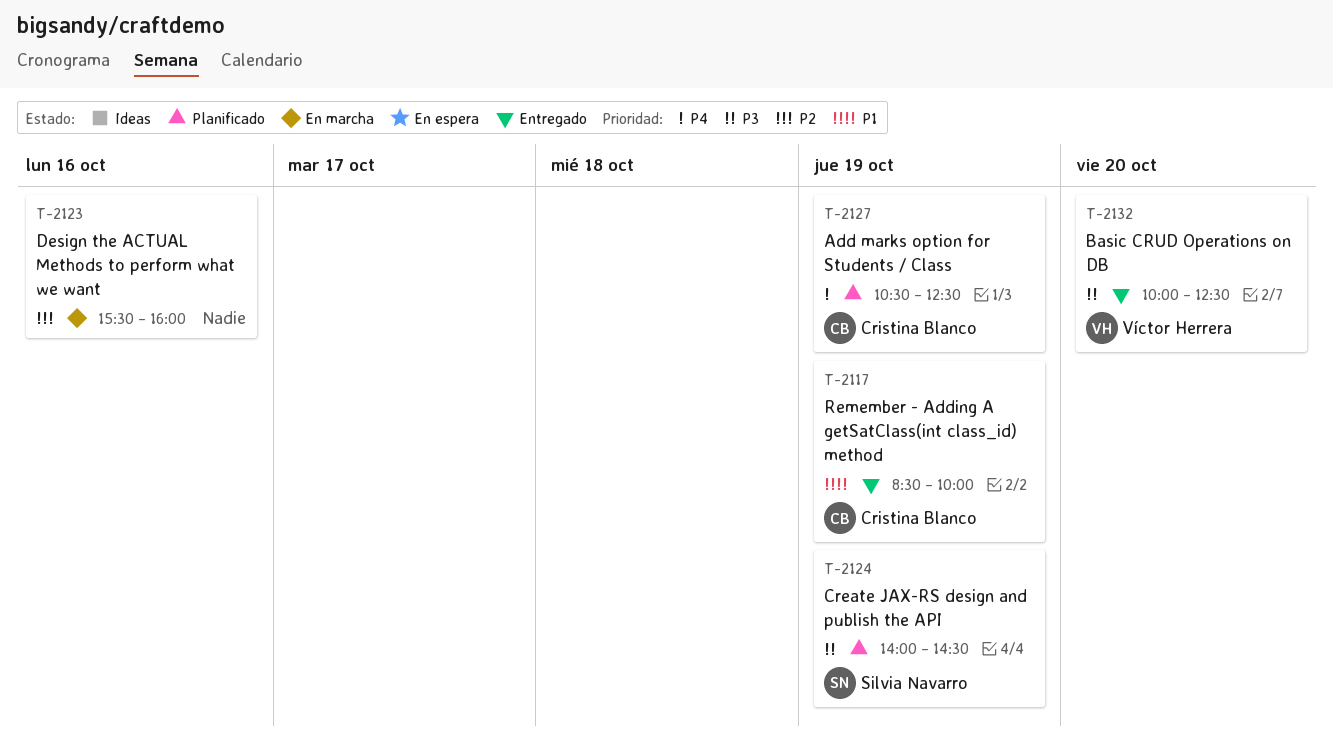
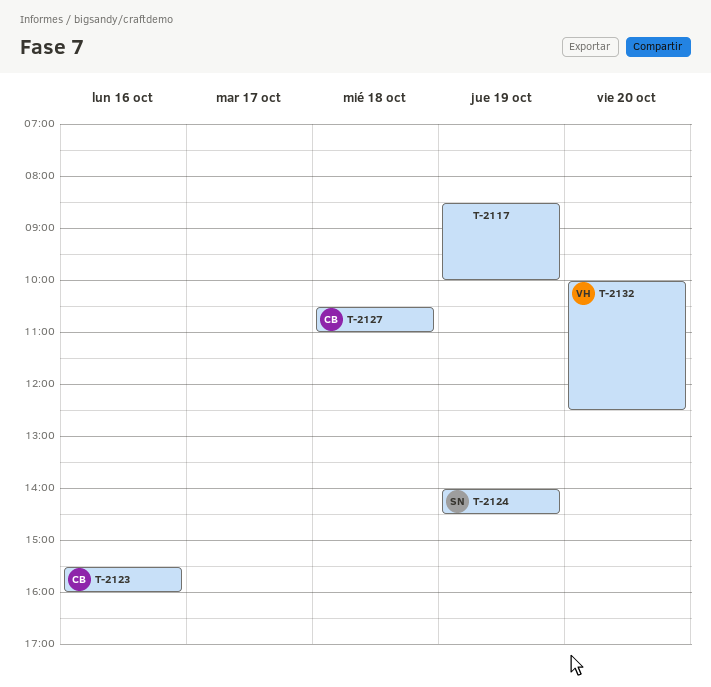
T-2117, owner: Cristina Blanco -> none
T-2123, owner: none -> Cristina Blanco
T-2127, day: Oct 19 -> Oct 18
T-2127, ends: 12:30 -> 11:00

